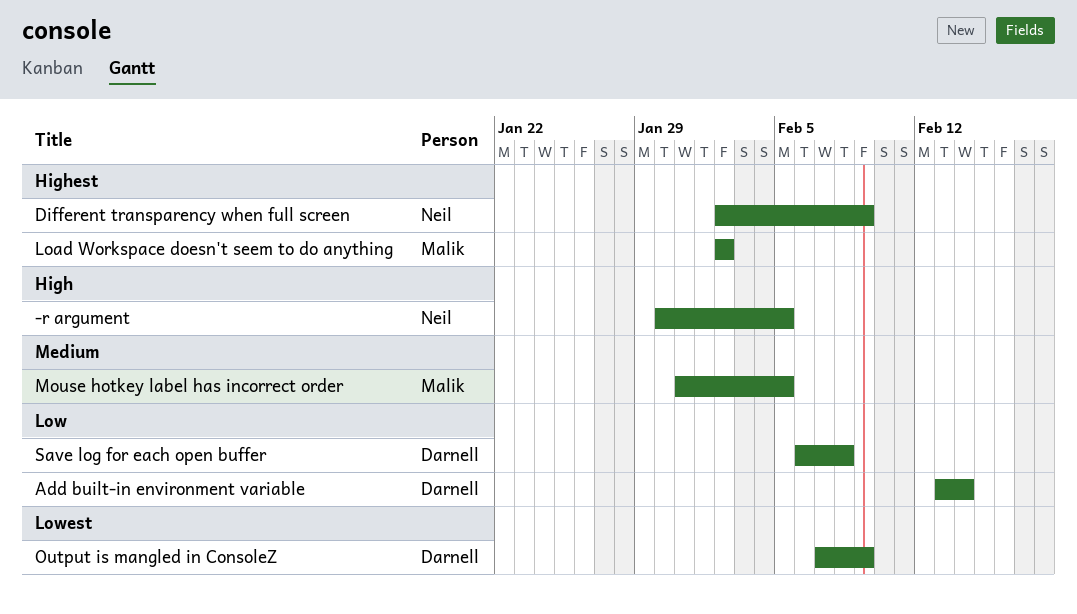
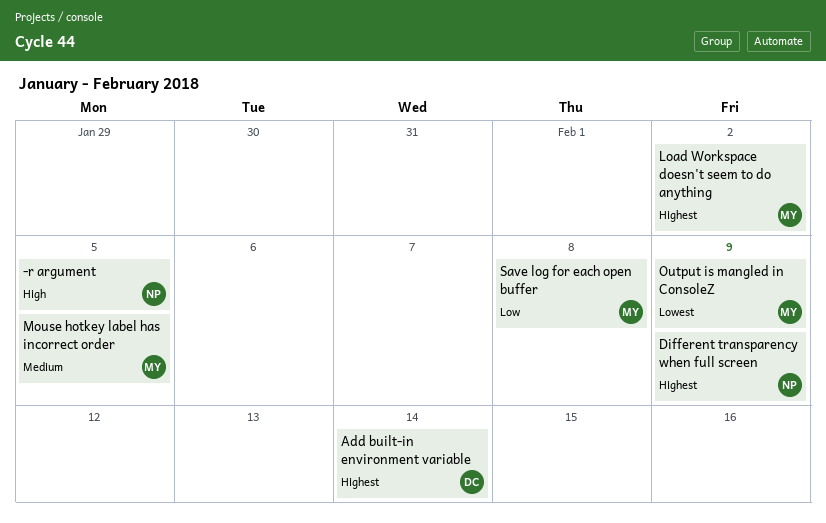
Add built-in environment variable, priority: Low -> Highest
Output is mangled in ConsoleZ, owner: Darnell -> Malik
Save log for each open buffer, owner: Darnell -> Malik

